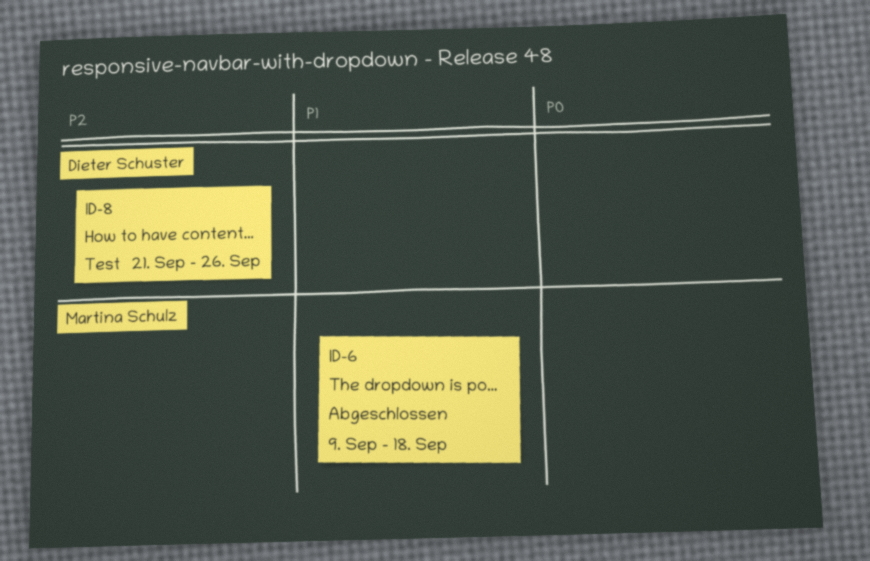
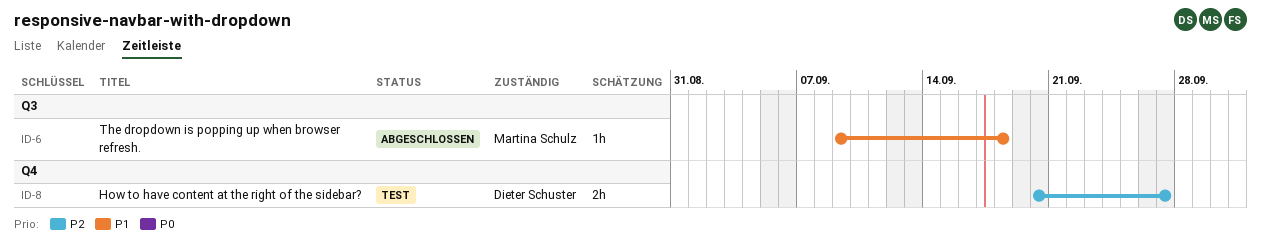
ID-8, start: Sep 21 -> Sep 20
ID-8, due: Sep 26 -> Sep 27

